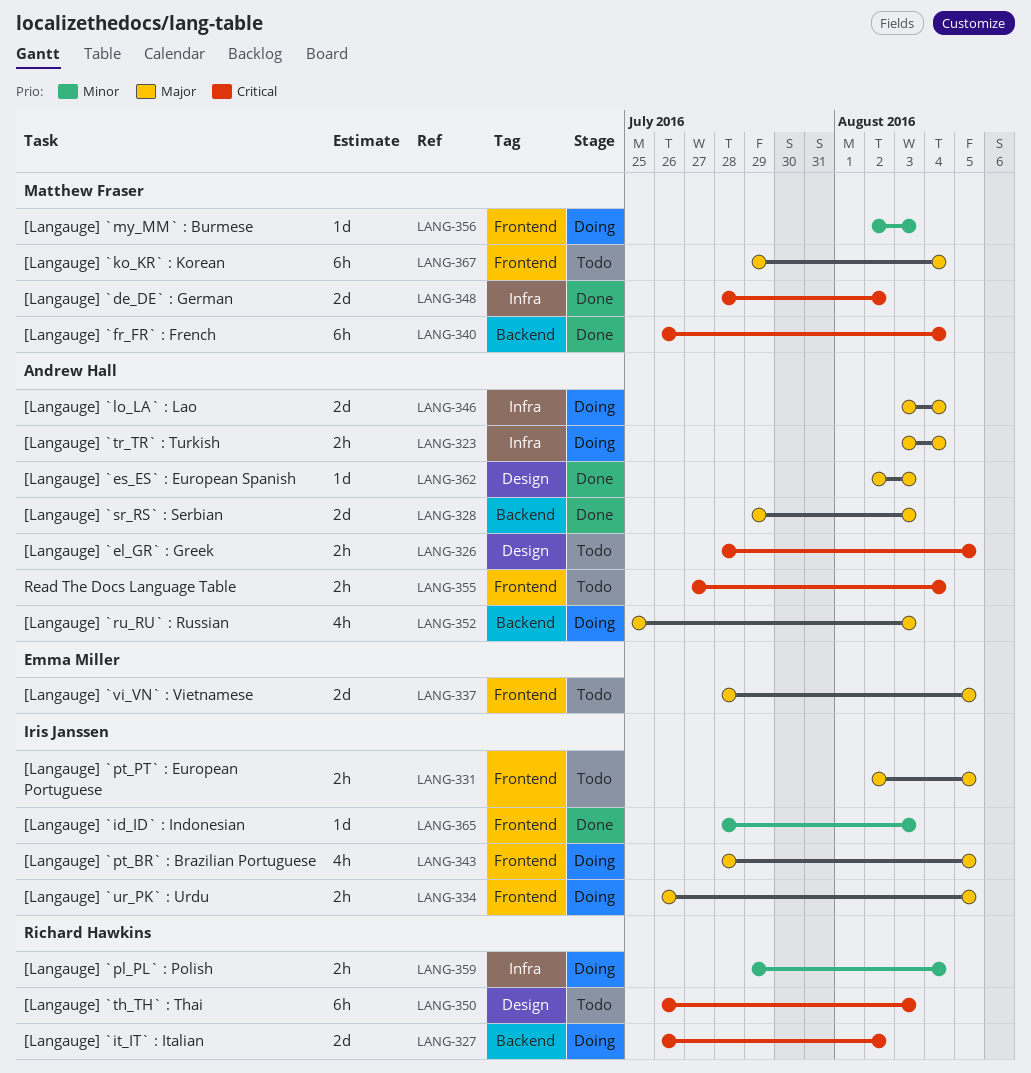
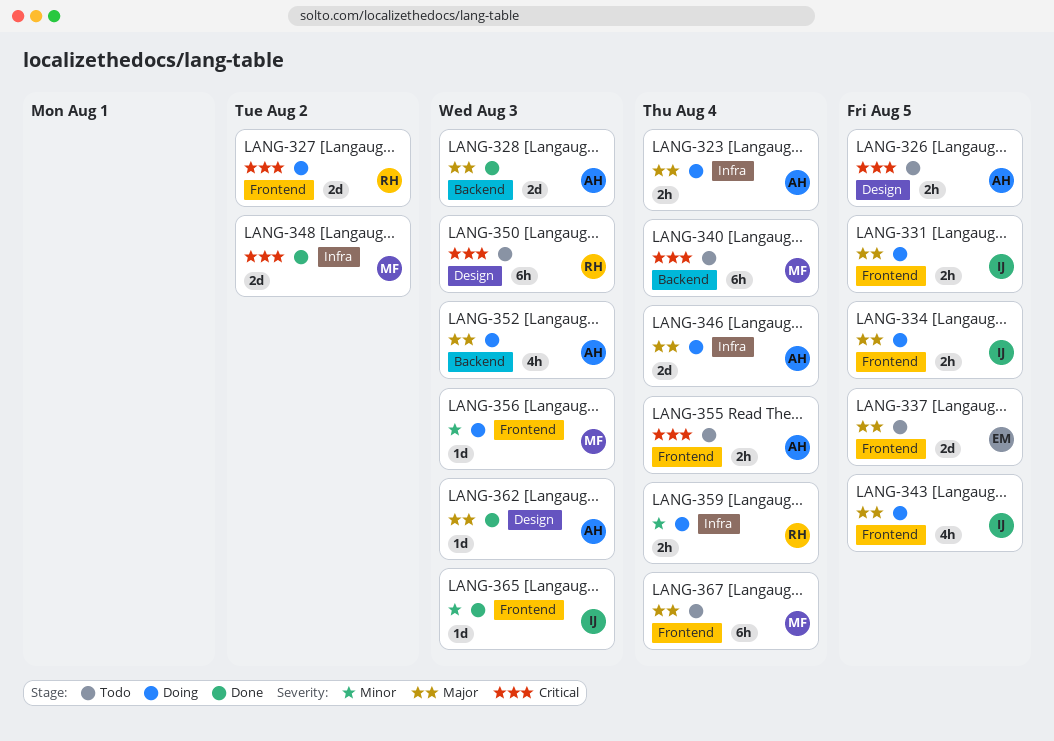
LANG-327, label: Backend -> Frontend
LANG-331, status: Todo -> Doing
LANG-340, status: Done -> Todo

